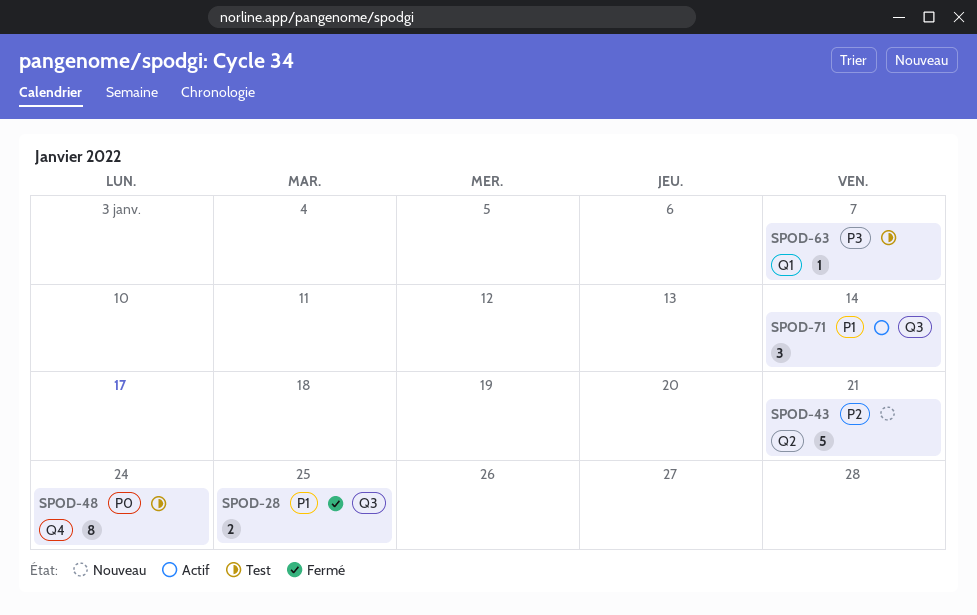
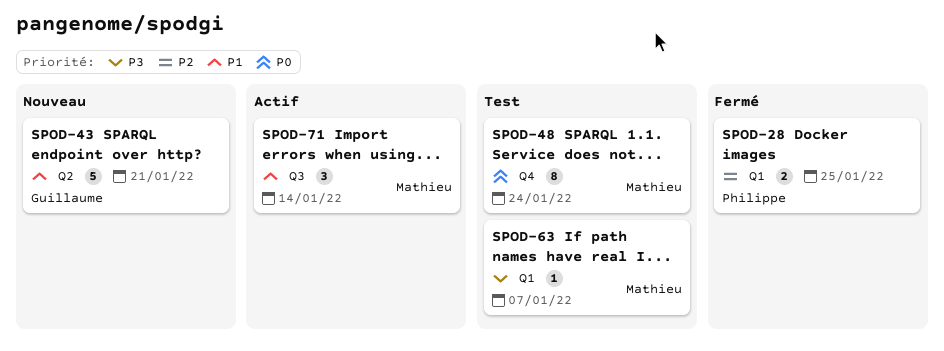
SPOD-28, priority: P1 -> P2
SPOD-28, label: Q3 -> Q1
SPOD-43, priority: P2 -> P1

